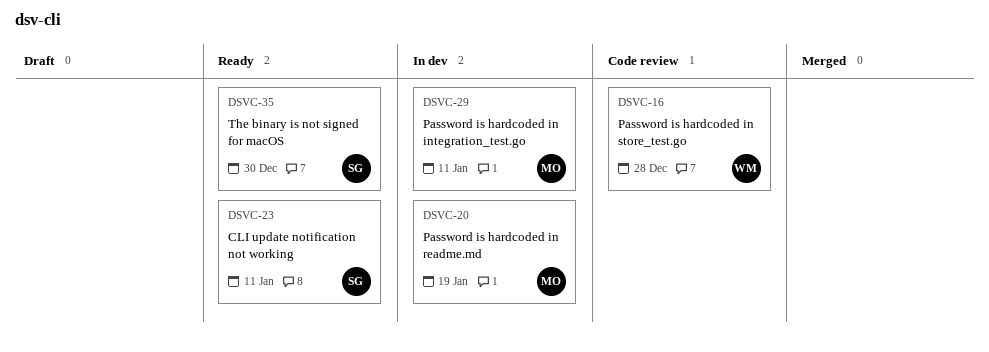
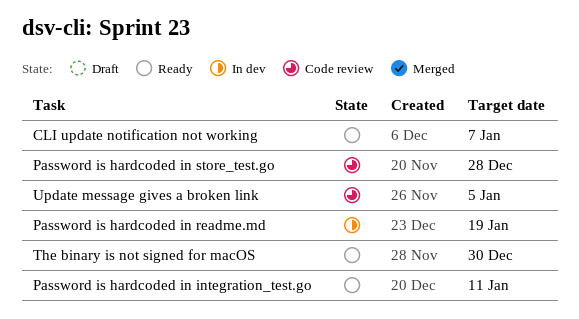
CLI update notification not working, due: Jan 11 -> Jan 7
Password is hardcoded in integration_test.go, status: In dev -> Ready
Update message gives a broken link: none -> present

